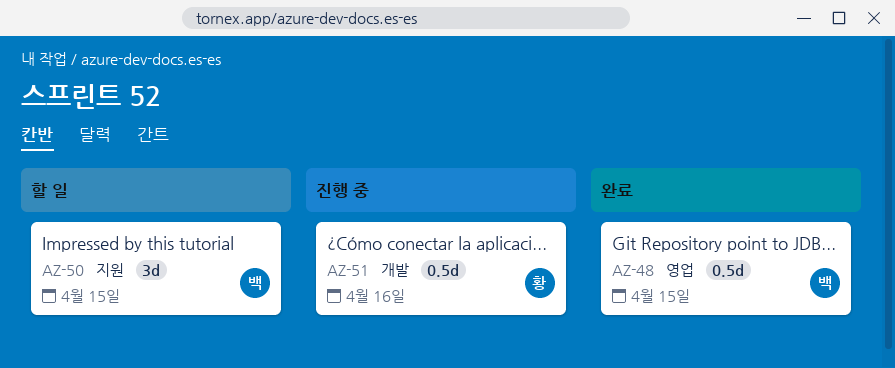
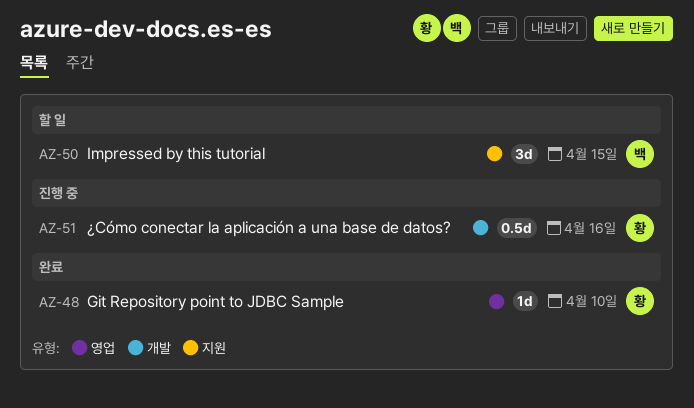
AZ-48, owner: 백 -> 황
AZ-48, estimate: 0.5d -> 1d
AZ-48, due: Apr 15 -> Apr 10

